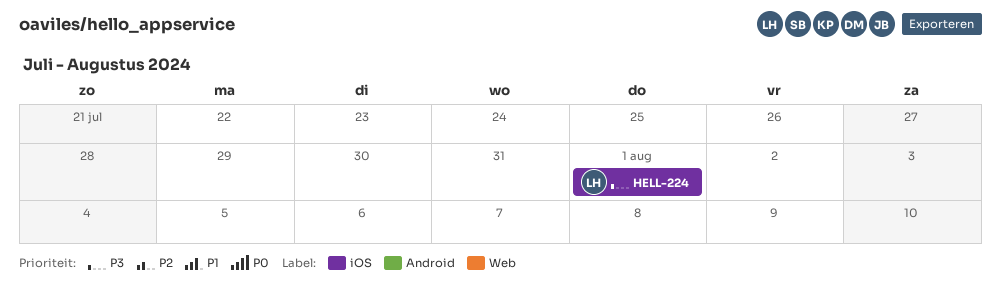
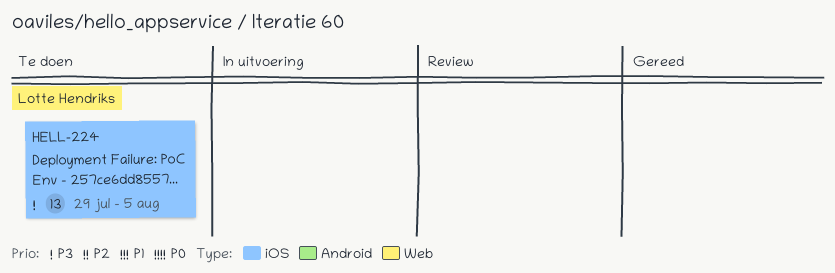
HELL-224, start: Aug 1 -> Jul 29
HELL-224, due: Aug 1 -> Aug 5

